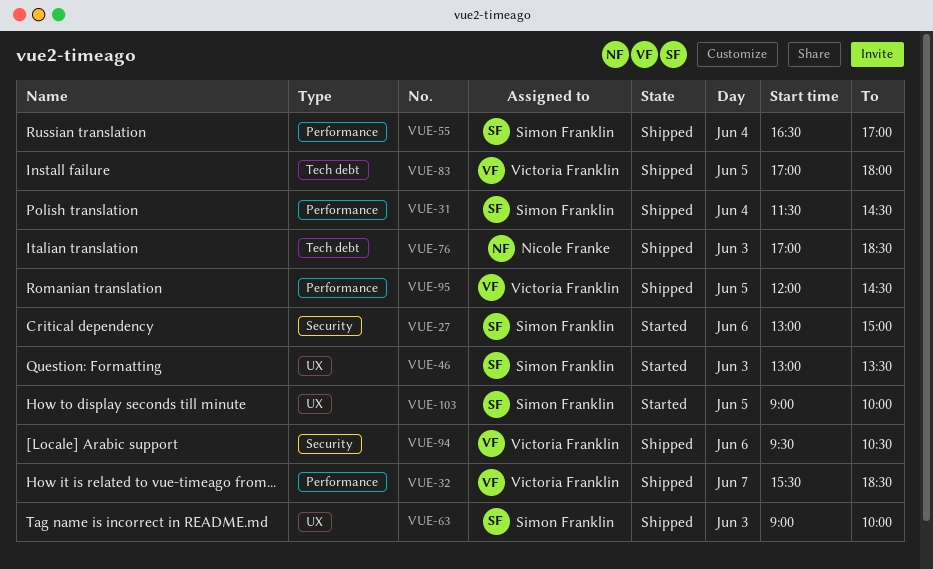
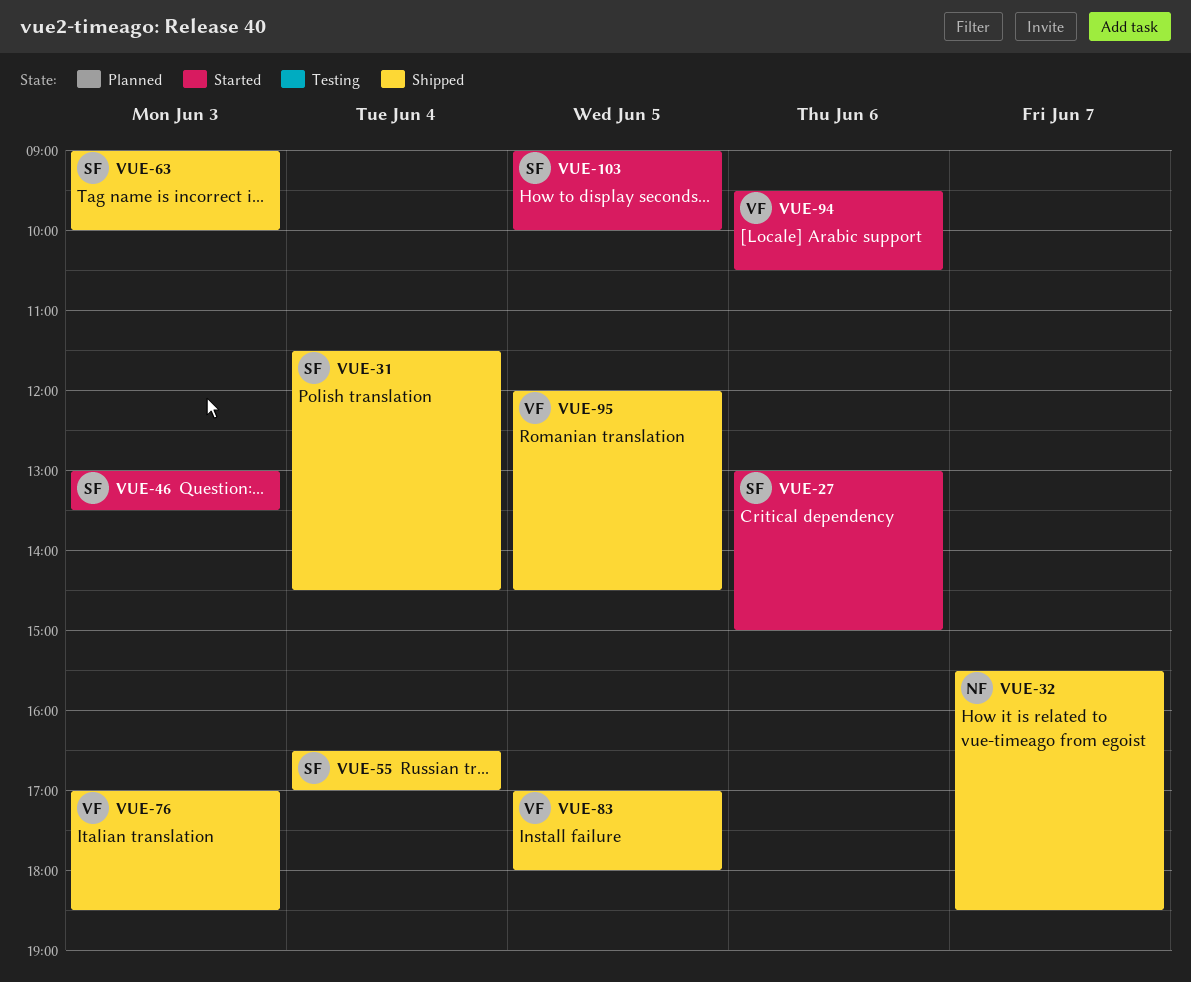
VUE-32, owner: Victoria Franklin -> Nicole Franke
VUE-76, owner: Nicole Franke -> Victoria Franklin
VUE-94, status: Shipped -> Started

